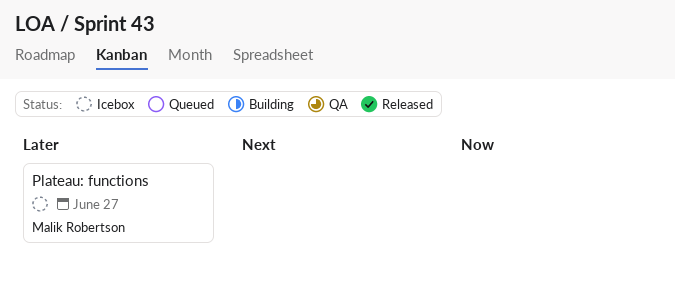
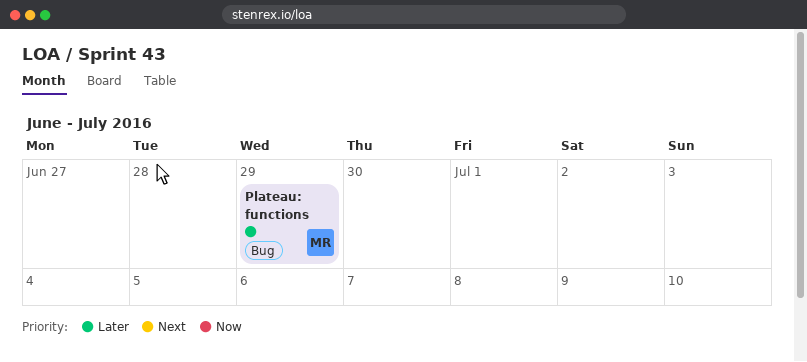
Plateau: functions, due: Jun 27 -> Jun 29

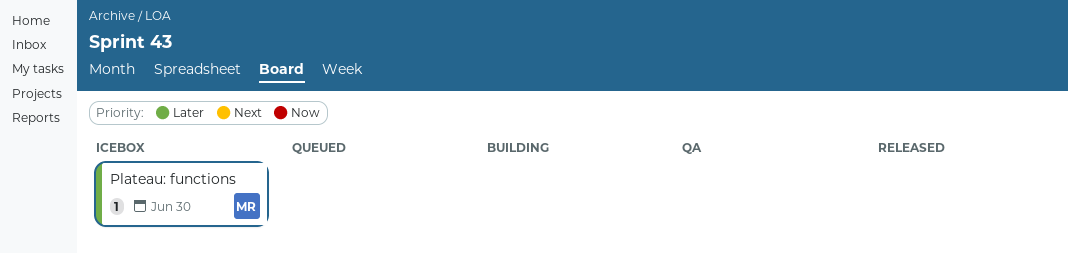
Plateau: functions, due: Jun 29 -> Jun 30

